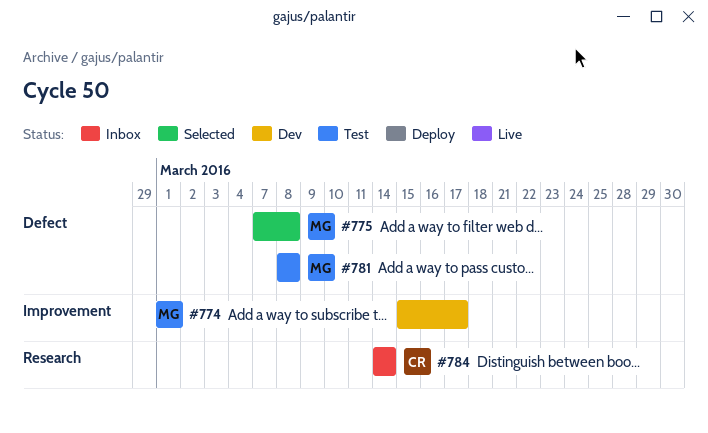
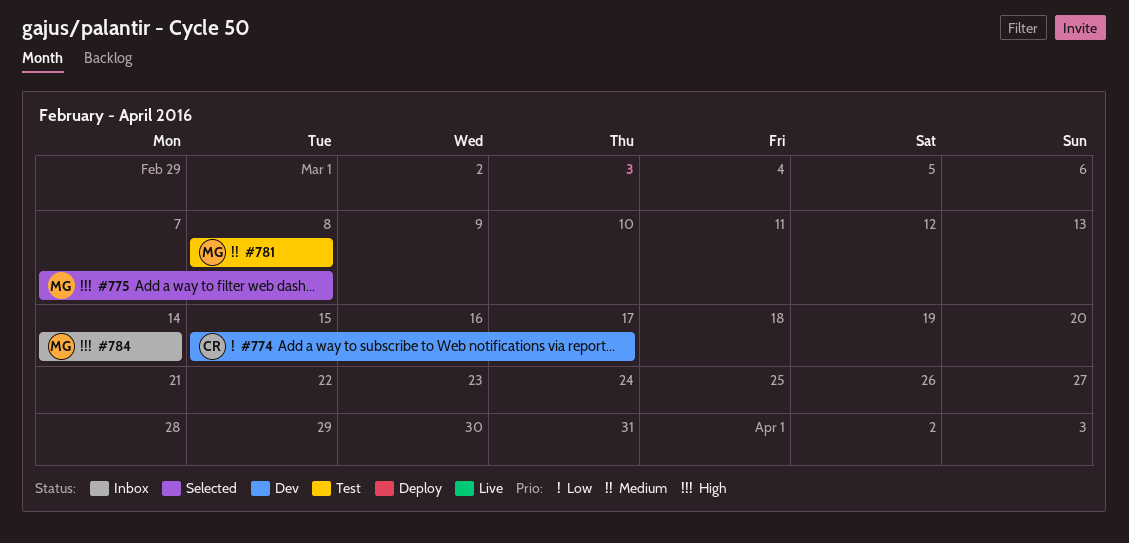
#774, owner: MG -> CR
#784, owner: CR -> MG

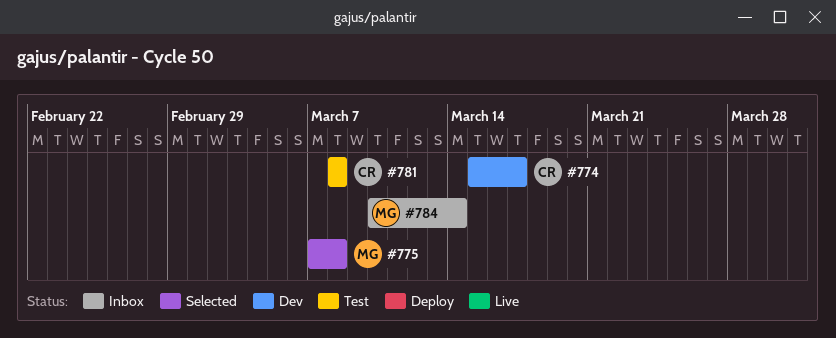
#781, owner: MG -> CR
#784, start: Mar 14 -> Mar 10

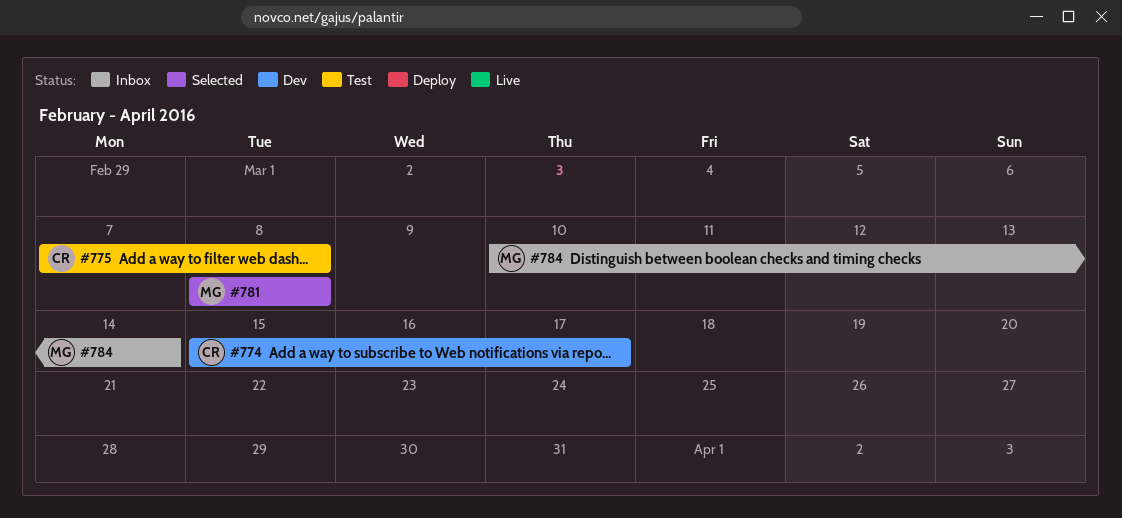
#775, status: Selected -> Test
#775, owner: MG -> CR
#781, status: Test -> Selected
#781, owner: CR -> MG

